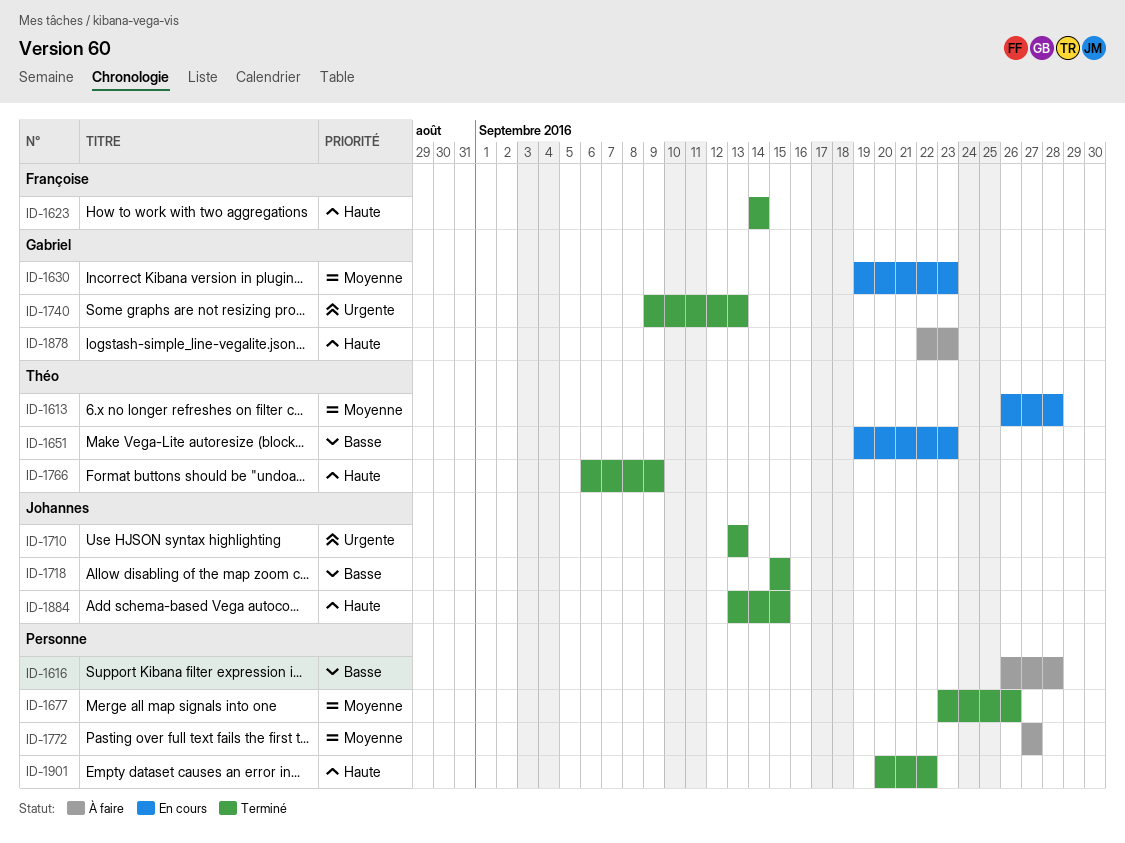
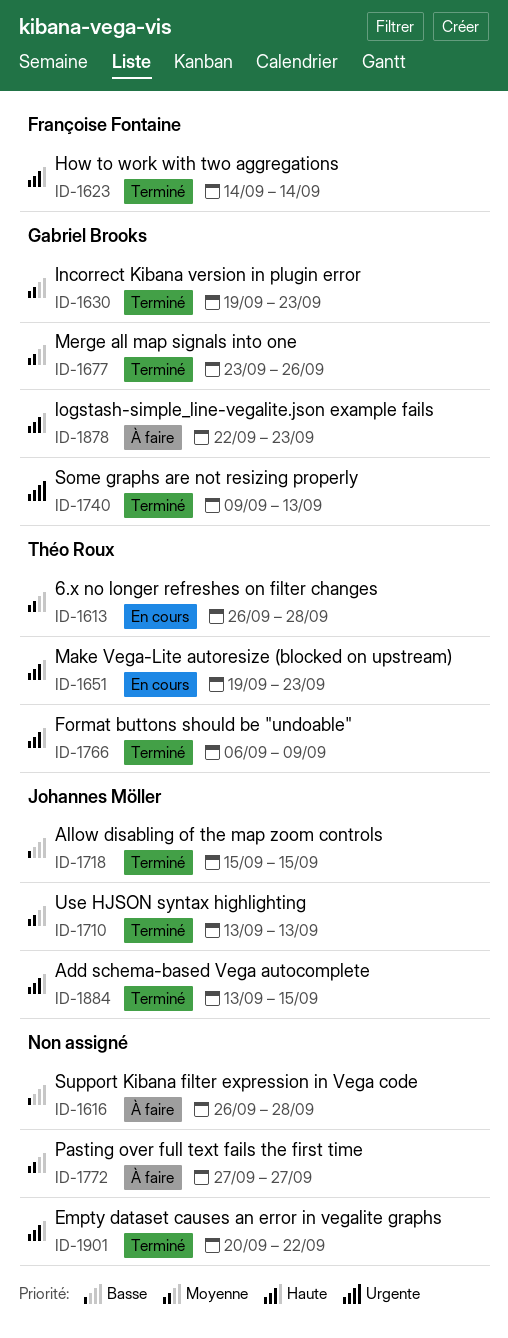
ID-1630, status: En cours -> Terminé
ID-1651, priority: Basse -> Haute
ID-1677, owner: none -> Gabriel Brooks
ID-1710, priority: Urgente -> Moyenne

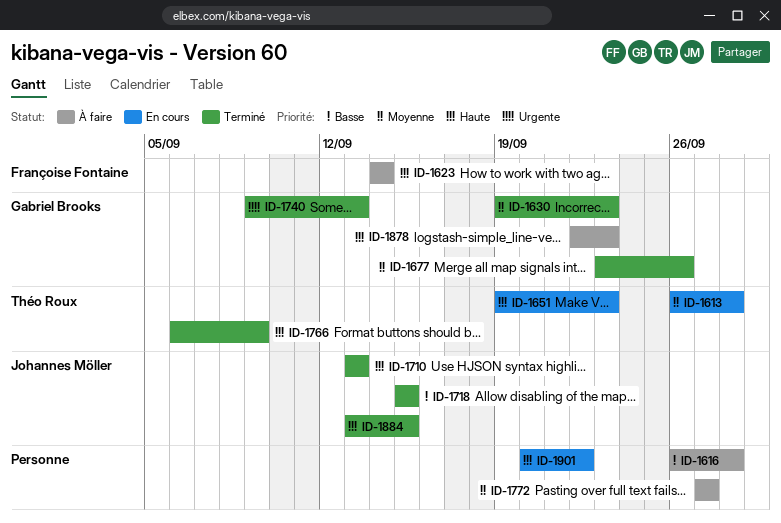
ID-1623, status: Terminé -> À faire
ID-1710, priority: Moyenne -> Haute
ID-1901, status: Terminé -> En cours

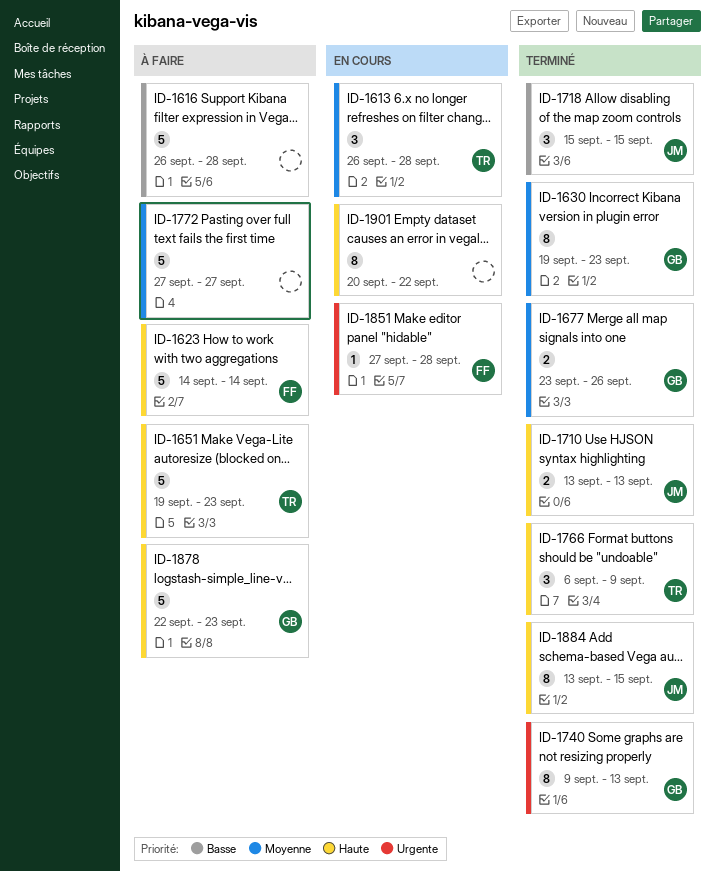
ID-1651, status: En cours -> À faire
ID-1851: none -> present

